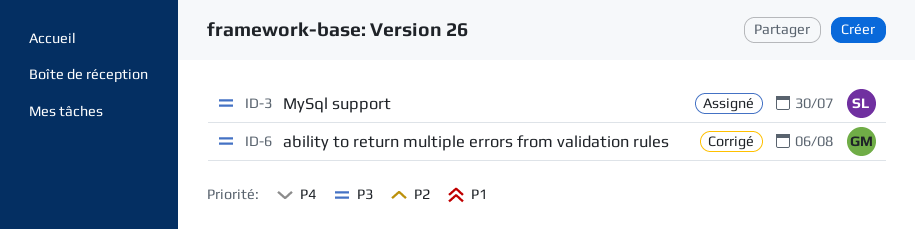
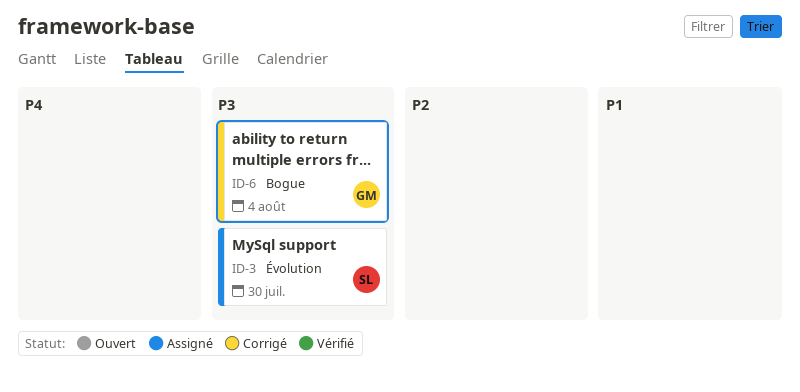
ID-6, due: Aug 6 -> Aug 4

